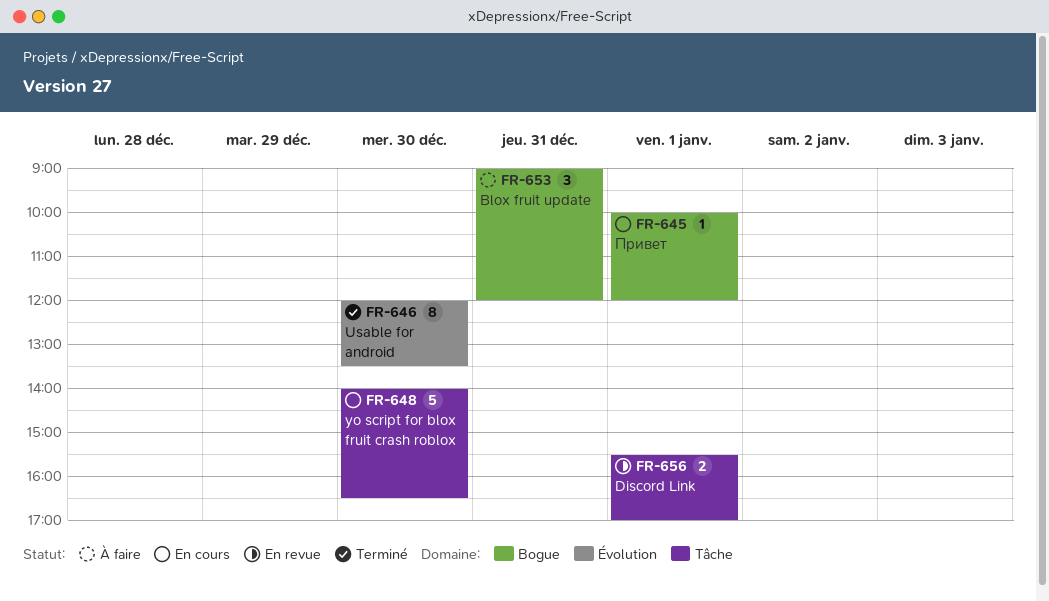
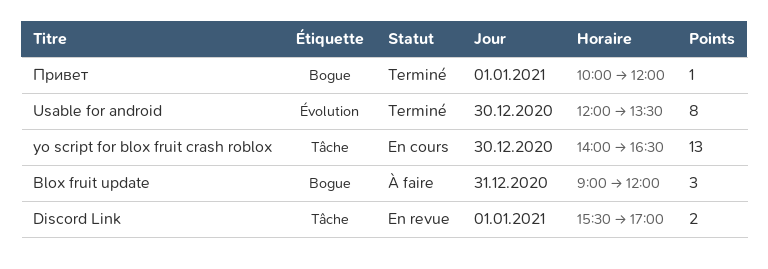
yo script for blox fruit crash roblox, estimate: 5 -> 13
Привет, status: En cours -> Terminé

